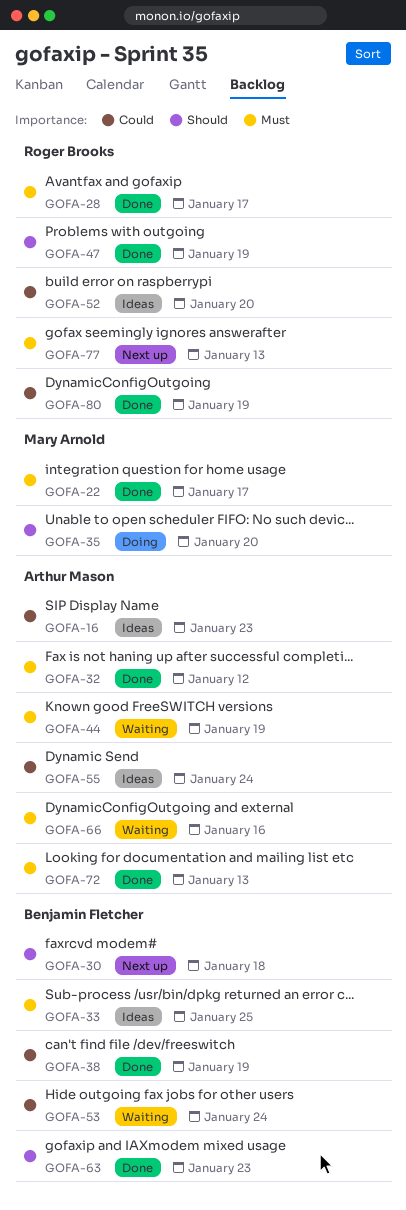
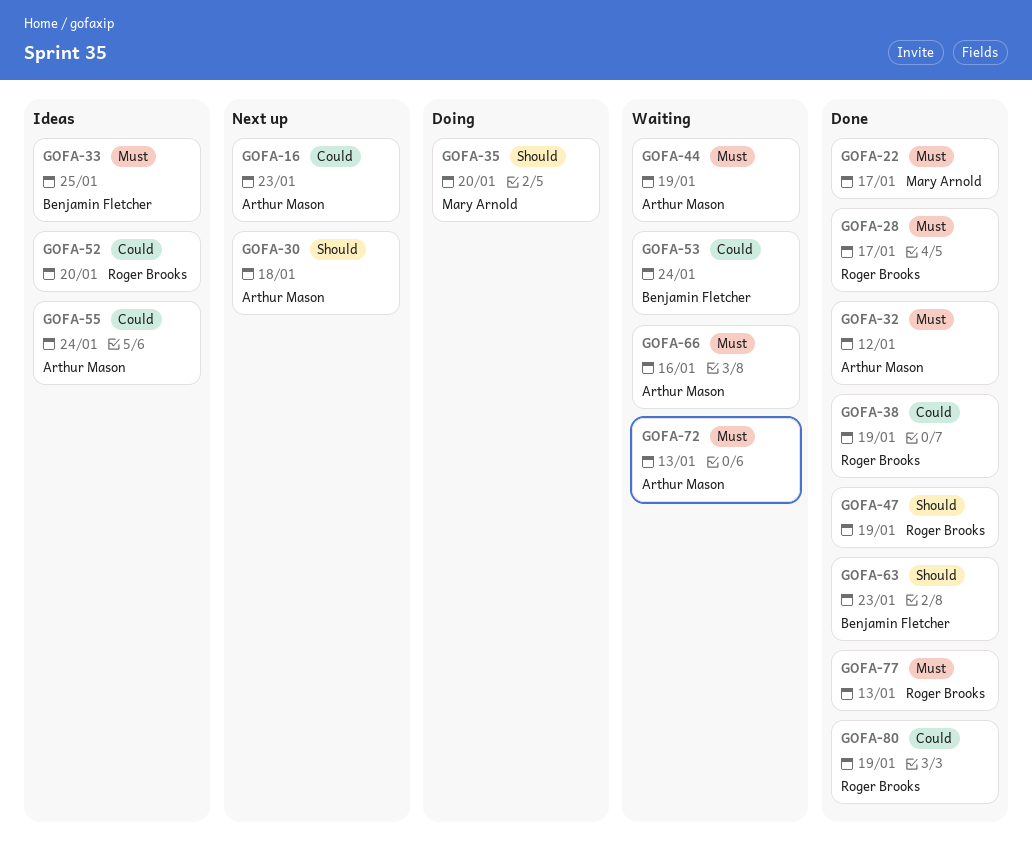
GOFA-16, status: Ideas -> Next up
GOFA-30, owner: Benjamin Fletcher -> Arthur Mason
GOFA-38, owner: Benjamin Fletcher -> Roger Brooks
GOFA-72, status: Done -> Waiting
GOFA-77, status: Next up -> Done

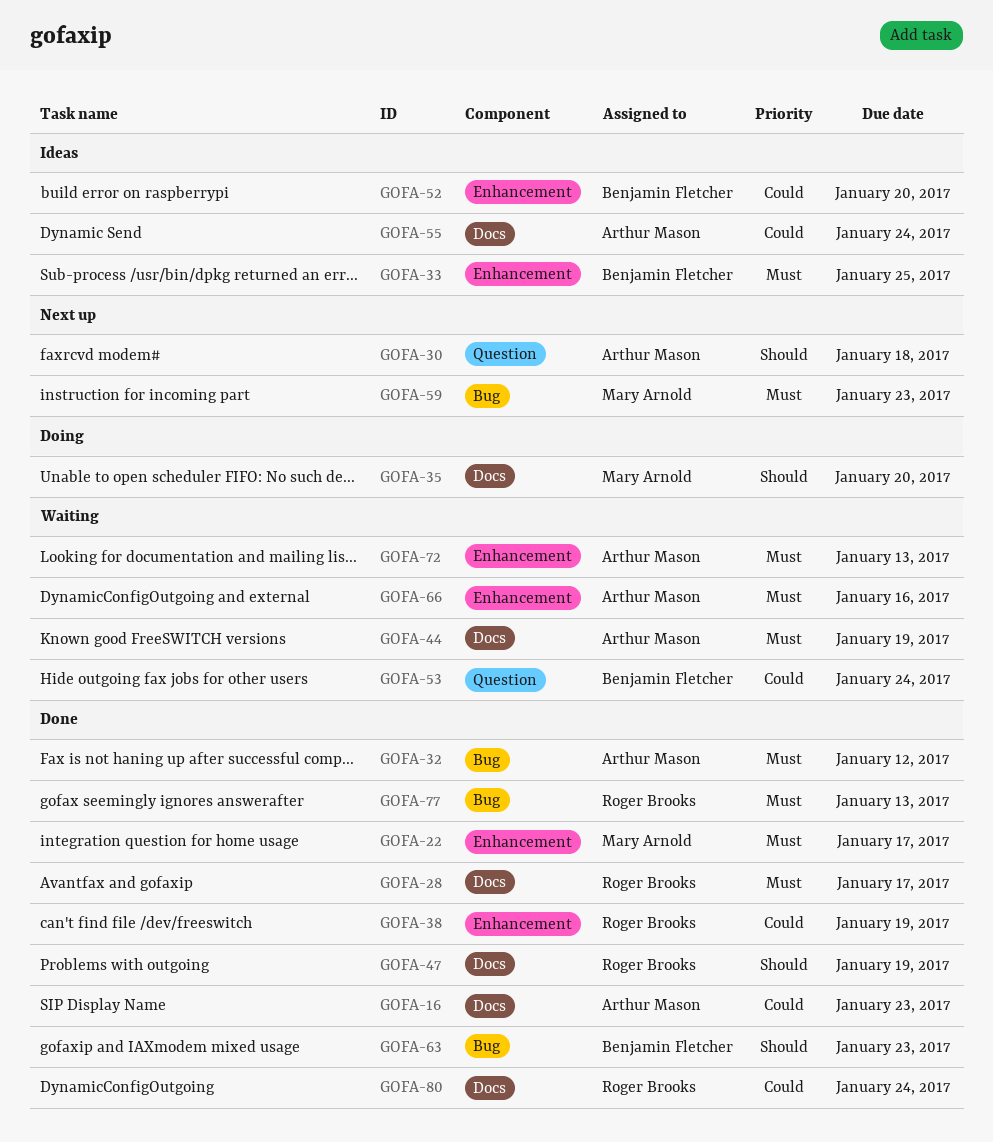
GOFA-16, status: Next up -> Done
GOFA-52, owner: Roger Brooks -> Benjamin Fletcher
GOFA-59: none -> present
GOFA-80, due: Jan 19 -> Jan 24

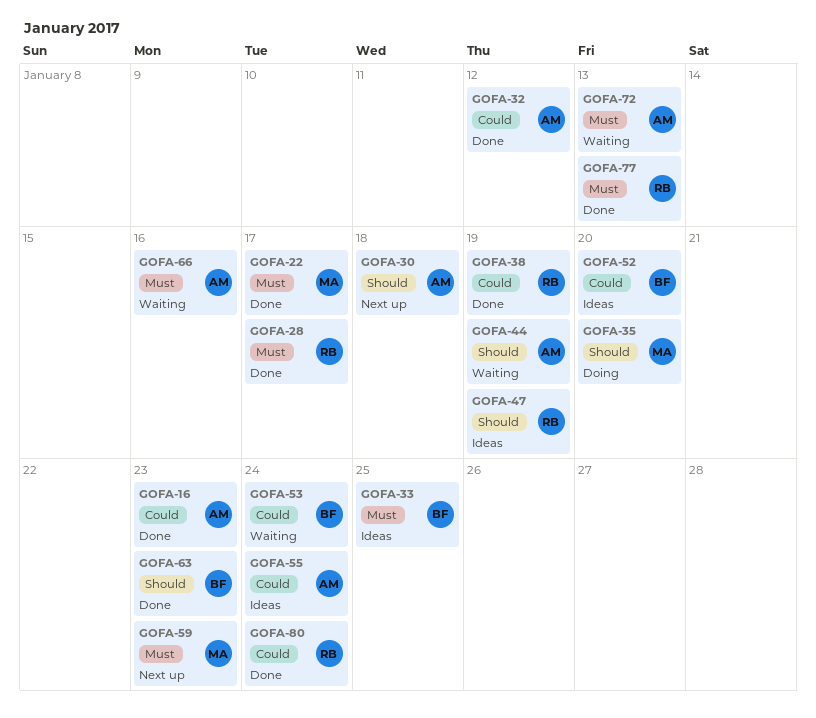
GOFA-32, priority: Must -> Could
GOFA-44, priority: Must -> Should
GOFA-47, status: Done -> Ideas

